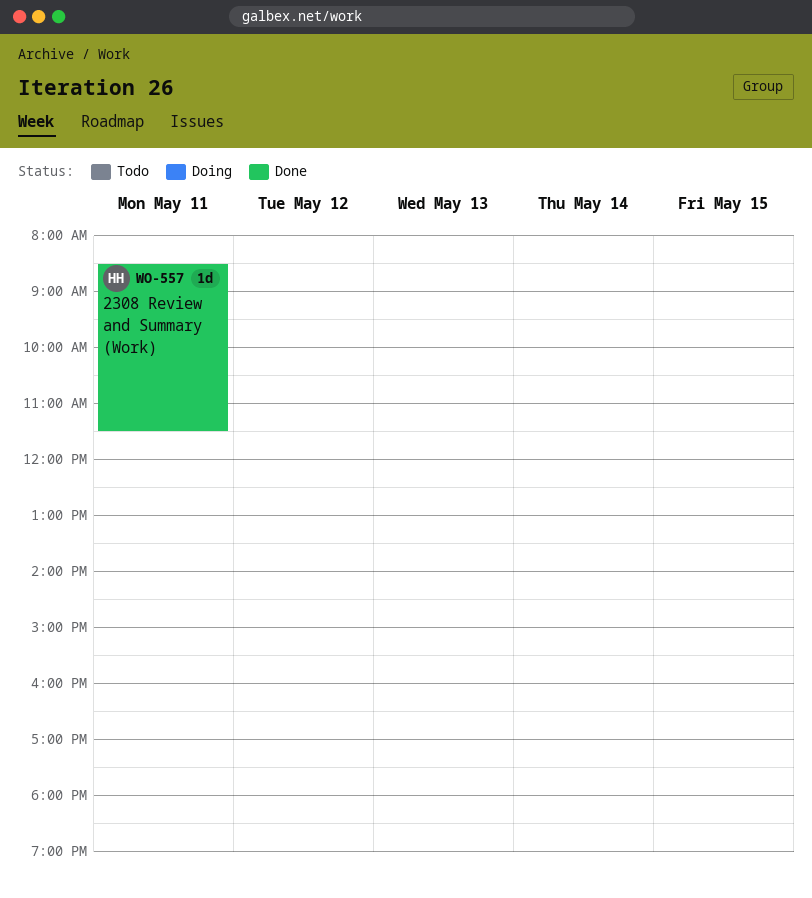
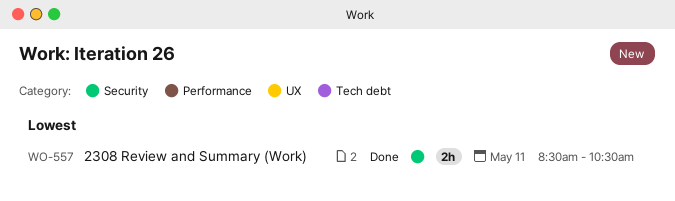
WO-557, estimate: 1d -> 2h
WO-557, ends: 11:30 -> 10:30

